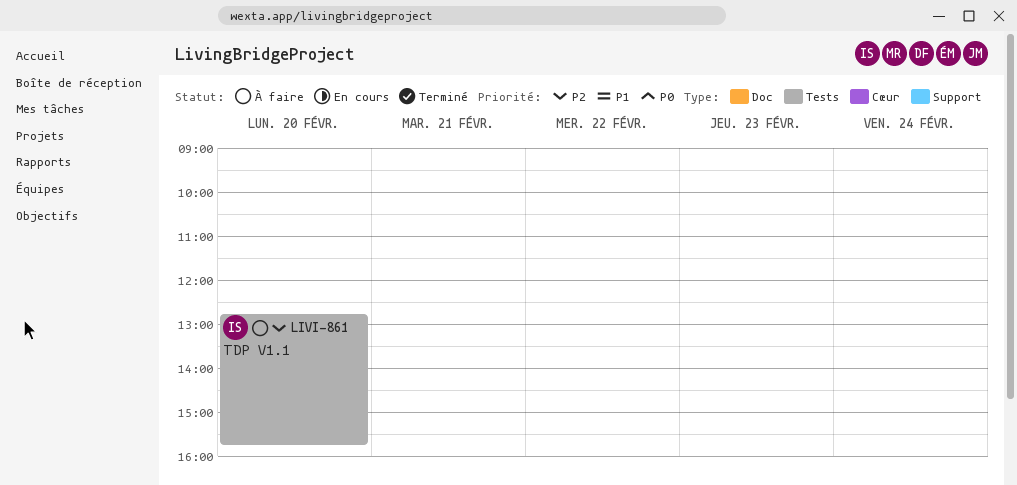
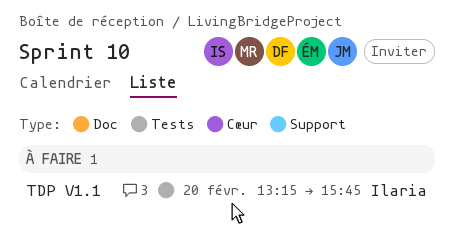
TDP V1.1, begins: 12:45 -> 13:15

